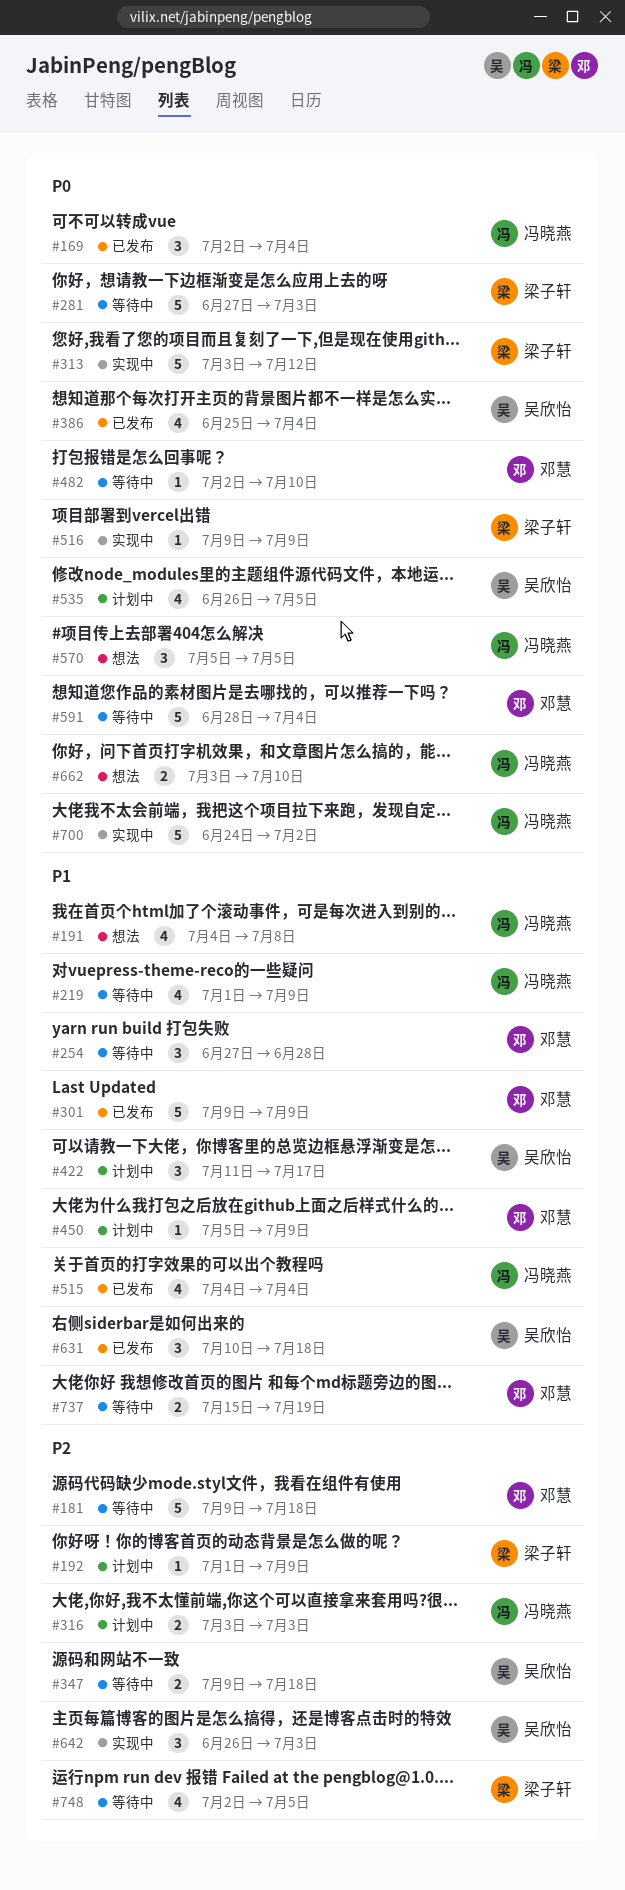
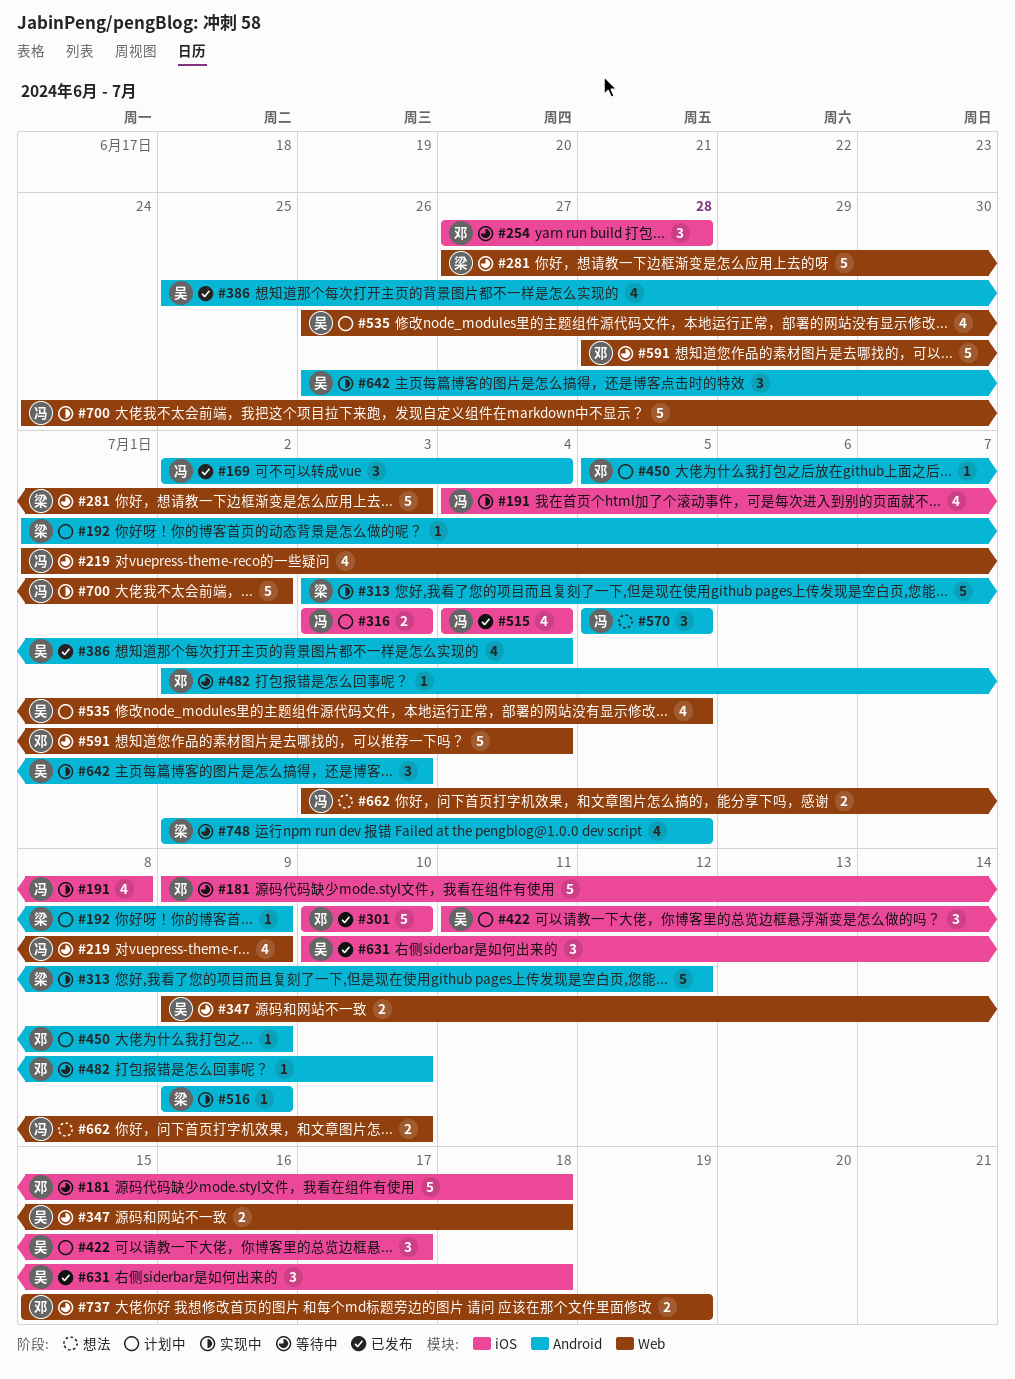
#191, status: 想法 -> 实现中
#301, start: Jul 9 -> Jul 10
#301, due: Jul 9 -> Jul 10

